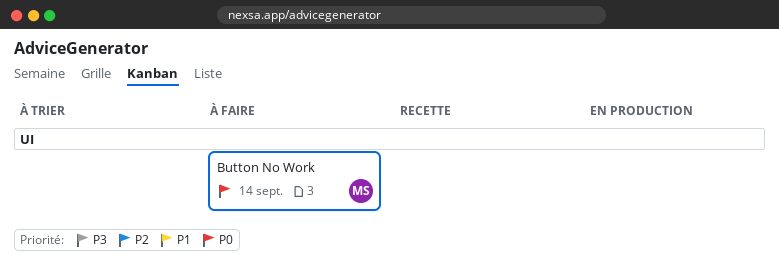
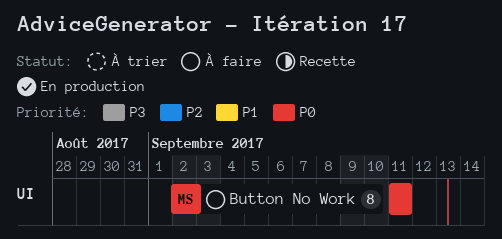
Button No Work, due: Sep 14 -> Sep 11

